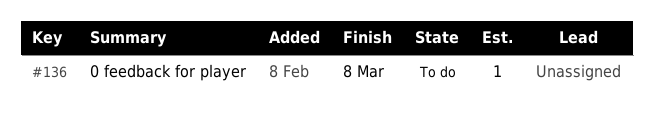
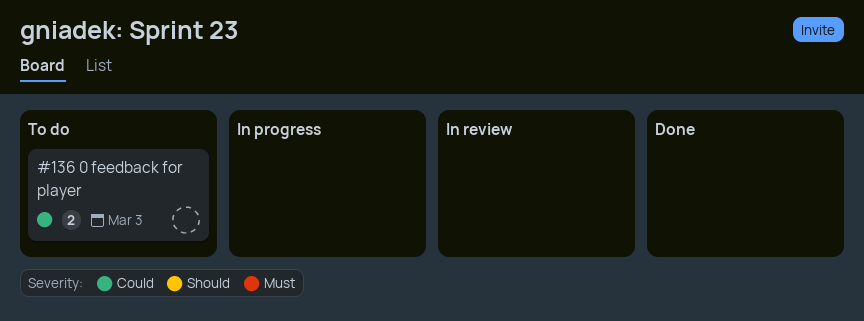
#136, estimate: 1 -> 2
#136, due: Mar 8 -> Mar 3

